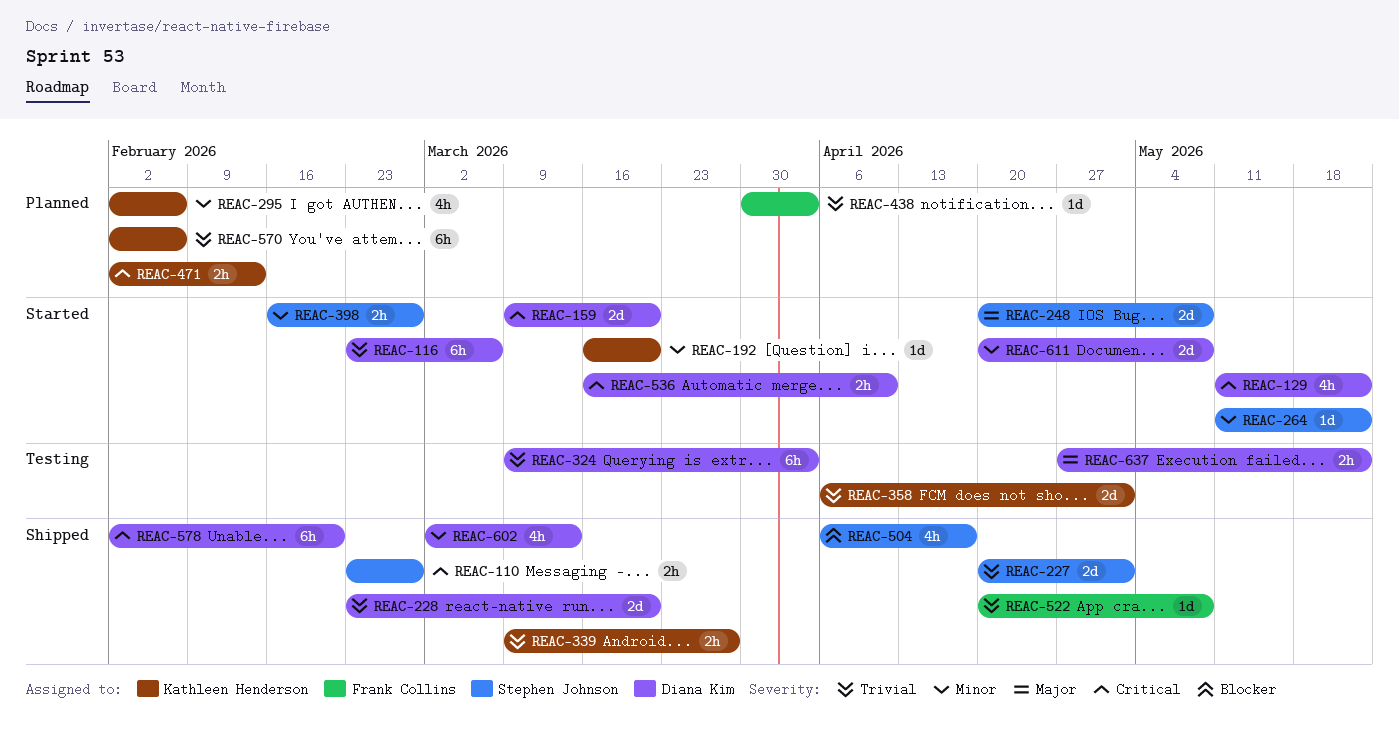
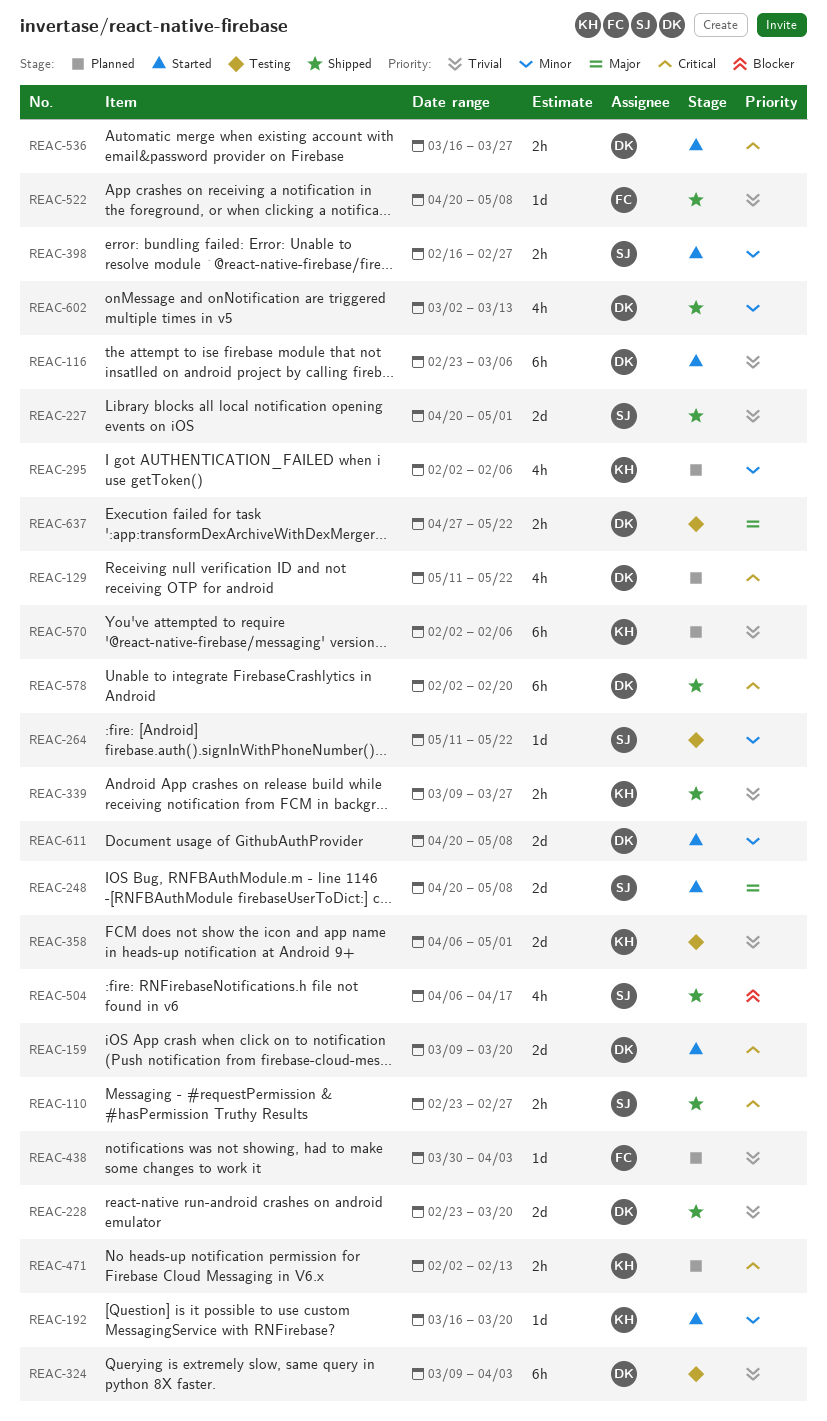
REAC-129, status: Started -> Planned
REAC-264, status: Started -> Testing
REAC-536, due: Apr 10 -> Mar 27

